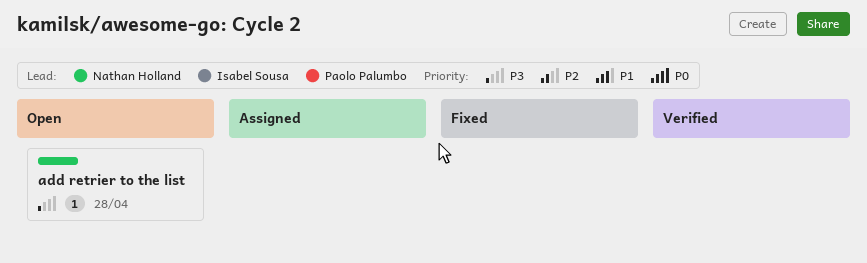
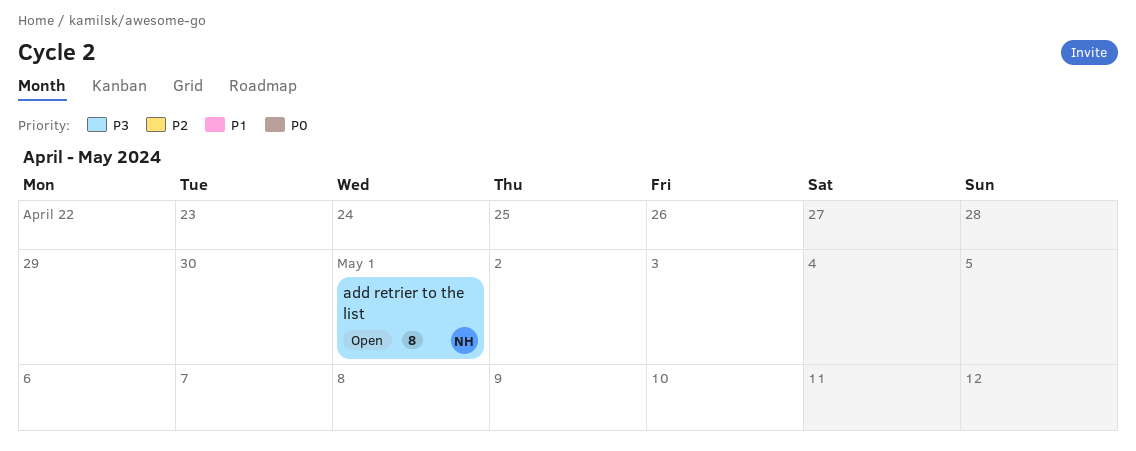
add retrier to the list, estimate: 1 -> 8
add retrier to the list, due: Apr 28 -> May 1

